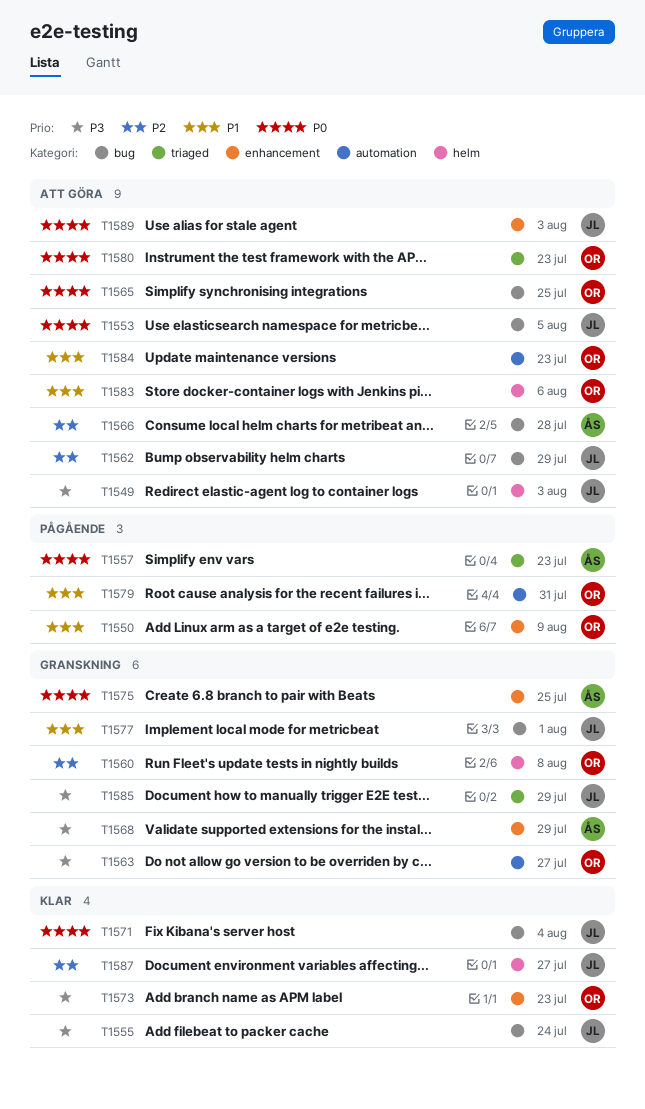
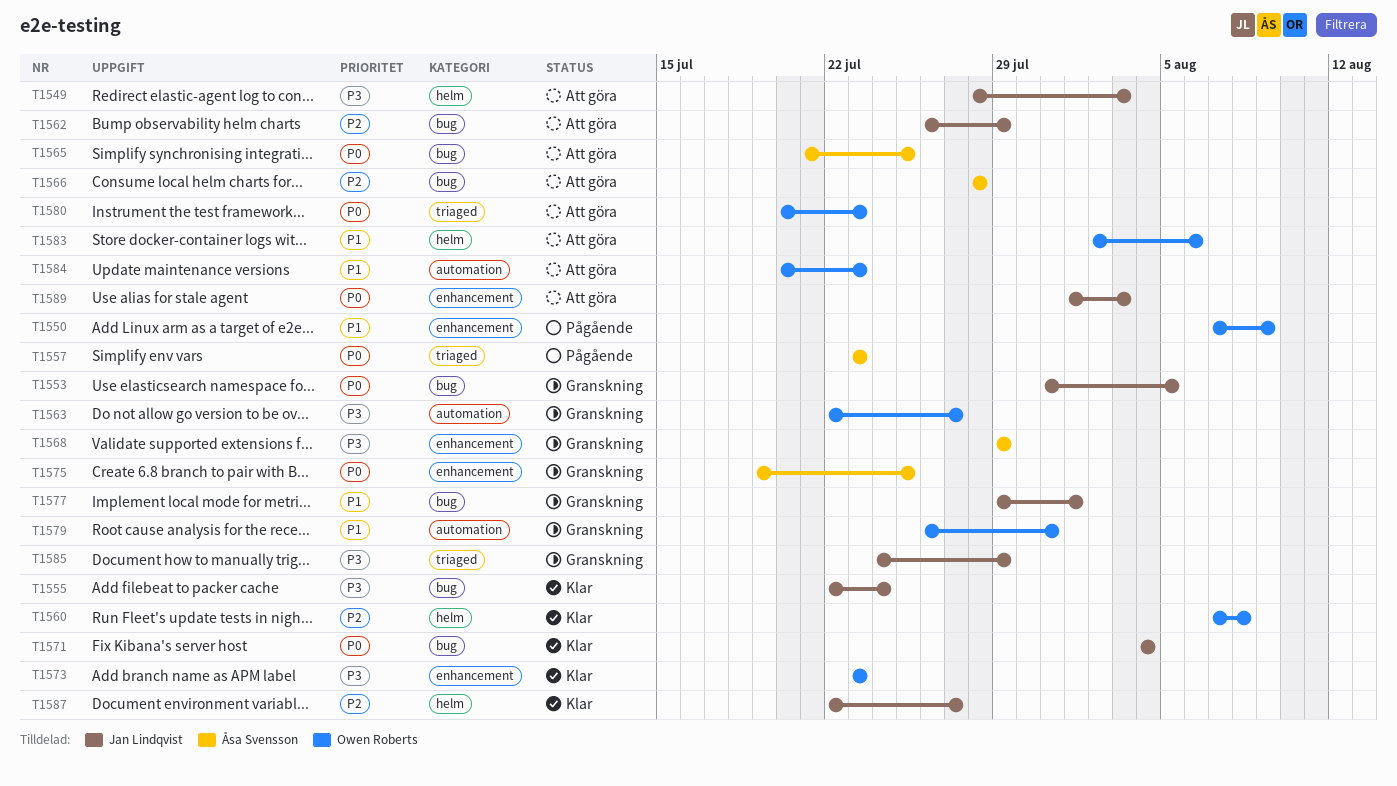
T1553, status: Att göra -> Granskning
T1560, status: Granskning -> Klar
T1565, owner: Owen Roberts -> Åsa Svensson
T1579, status: Pågående -> Granskning

